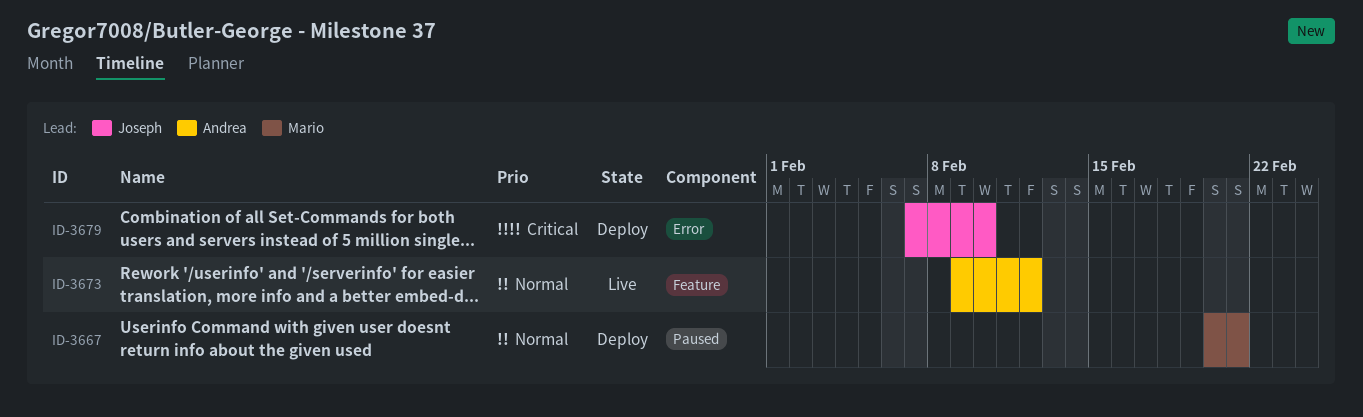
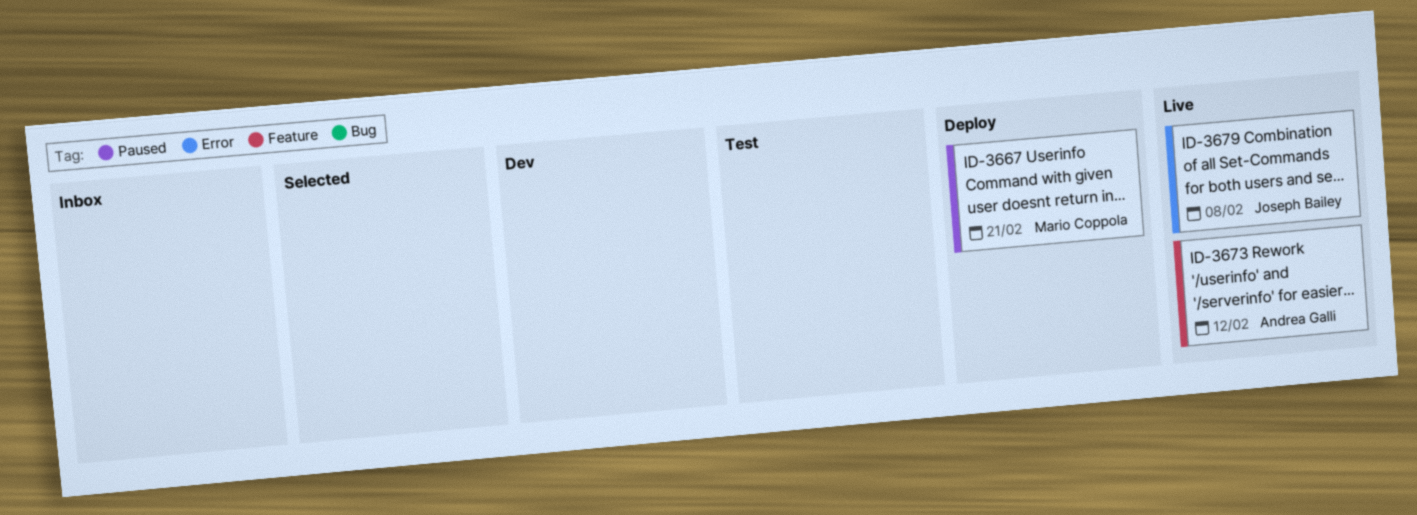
ID-3679, status: Deploy -> Live
ID-3679, due: Feb 10 -> Feb 8

